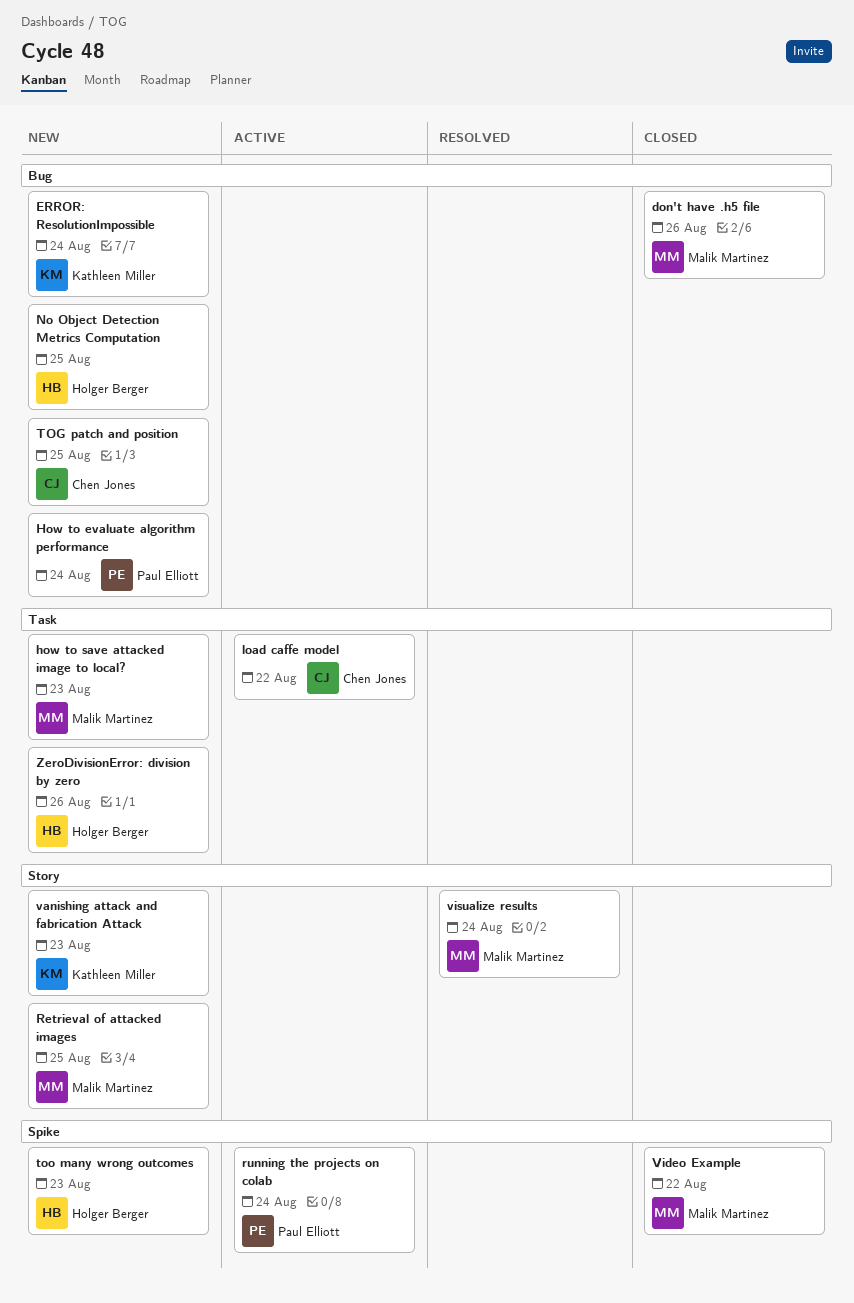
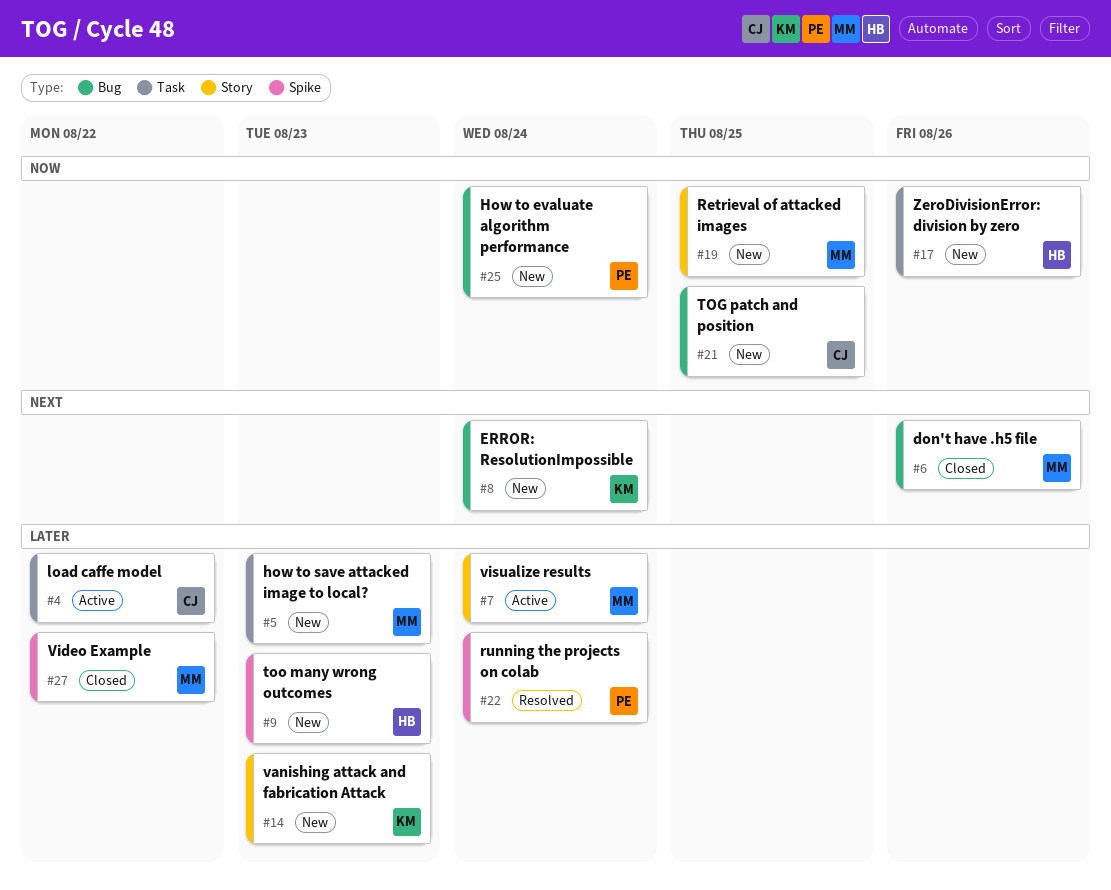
No Object Detection Metrics Computation: present -> none
running the projects on colab, status: Active -> Resolved
visualize results, status: Resolved -> Active

